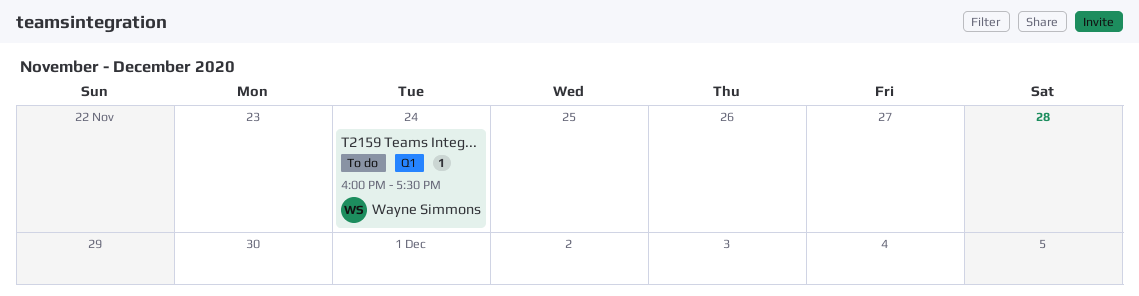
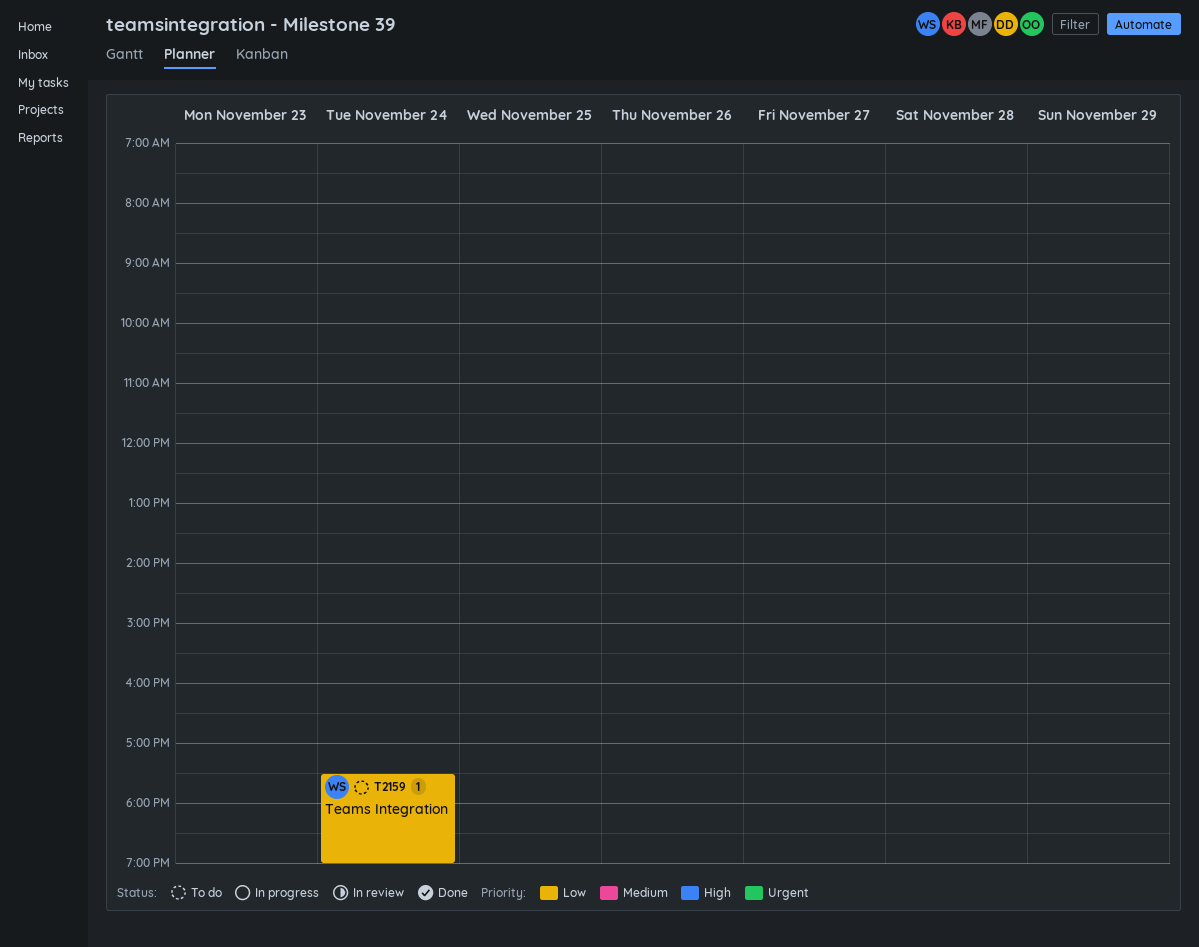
T2159, begins: 16:00 -> 17:30
T2159, ends: 17:30 -> 19:00

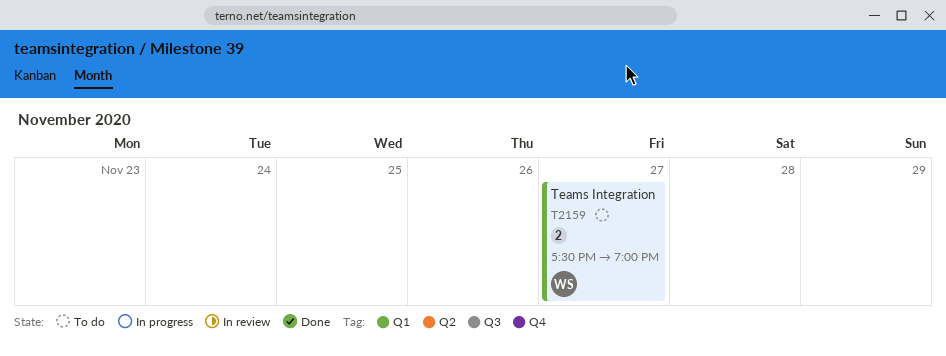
T2159, estimate: 1 -> 2
T2159, day: Nov 24 -> Nov 27

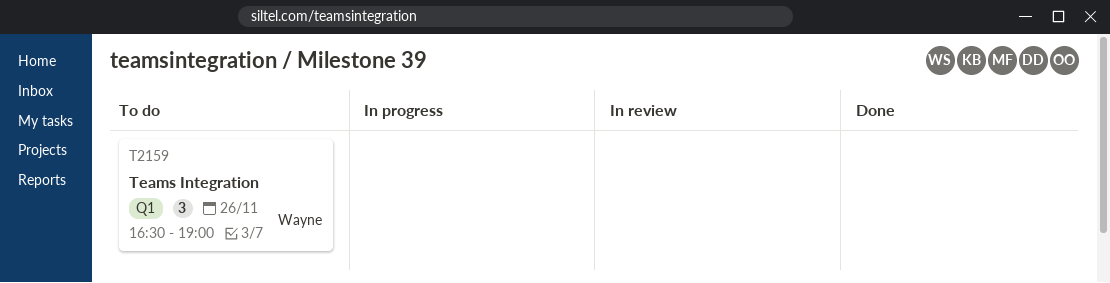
T2159, estimate: 2 -> 3
T2159, day: Nov 27 -> Nov 26
T2159, begins: 17:30 -> 16:30

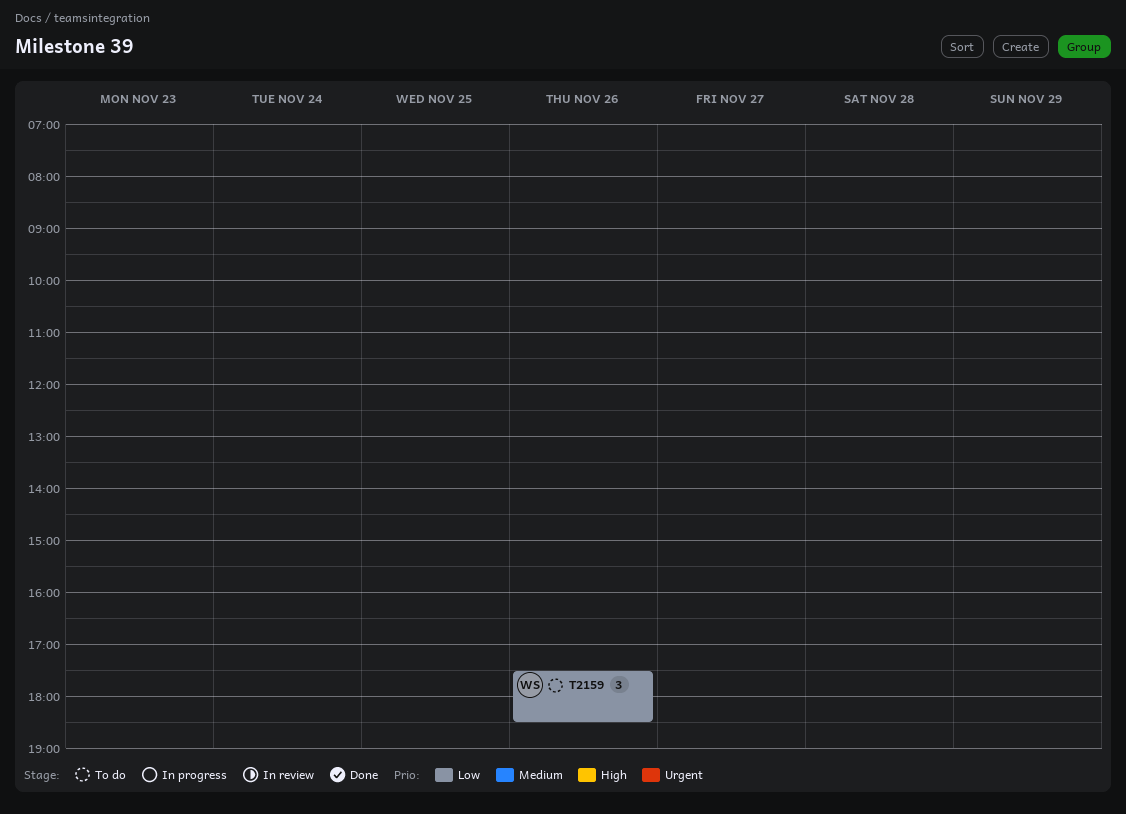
T2159, begins: 16:30 -> 17:30
T2159, ends: 19:00 -> 18:30

